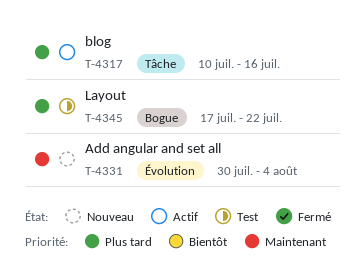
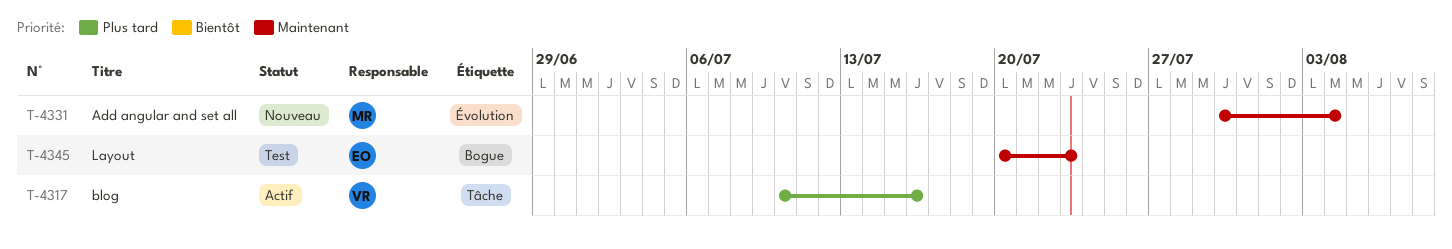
T-4345, priority: Plus tard -> Maintenant
T-4345, start: Jul 17 -> Jul 20
T-4345, due: Jul 22 -> Jul 23

